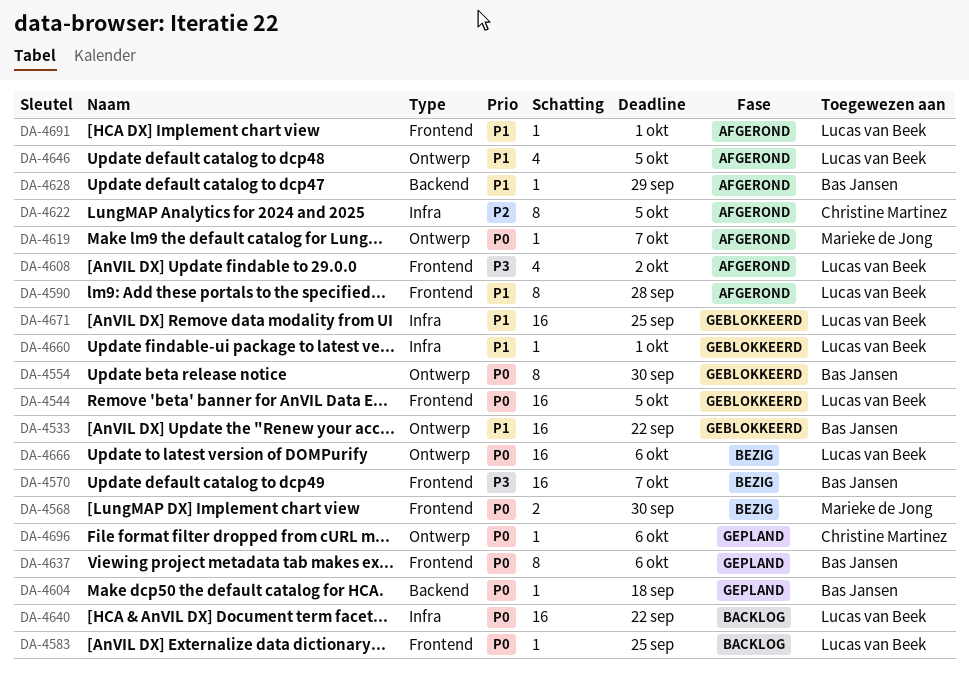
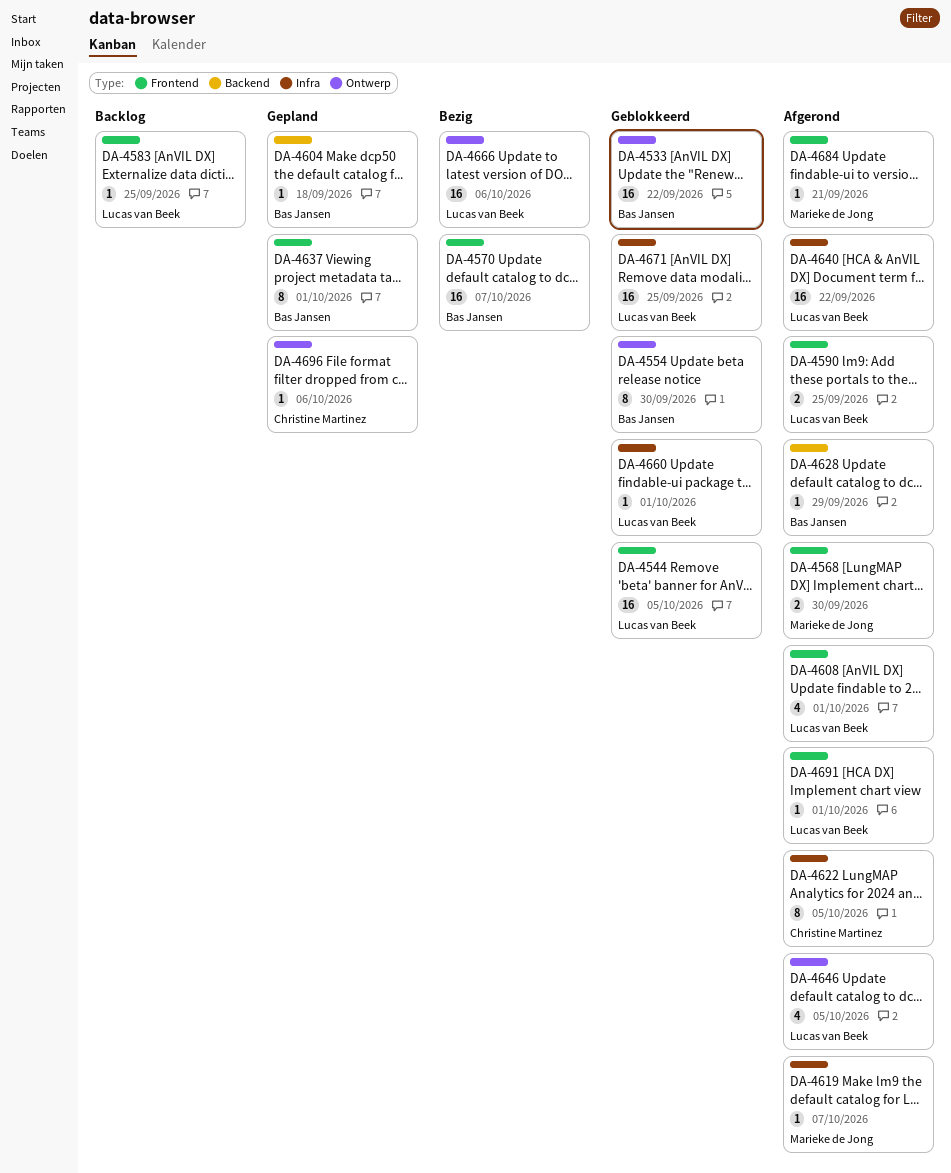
DA-4568, status: Bezig -> Afgerond
DA-4590, estimate: 8 -> 2
DA-4590, due: Sep 28 -> Sep 25
DA-4608, due: Oct 2 -> Oct 1
DA-4619, label: Ontwerp -> Infra
DA-4637, due: Oct 6 -> Oct 1
DA-4640, status: Backlog -> Afgerond
DA-4684: none -> present

